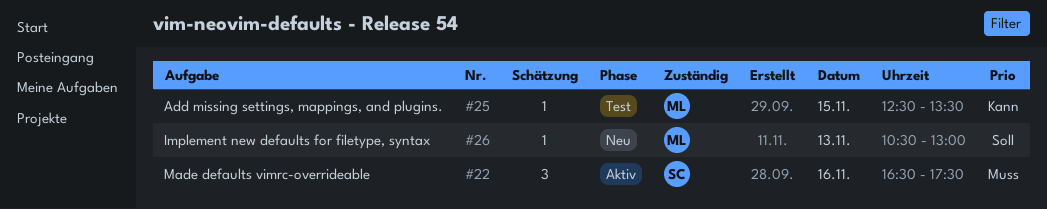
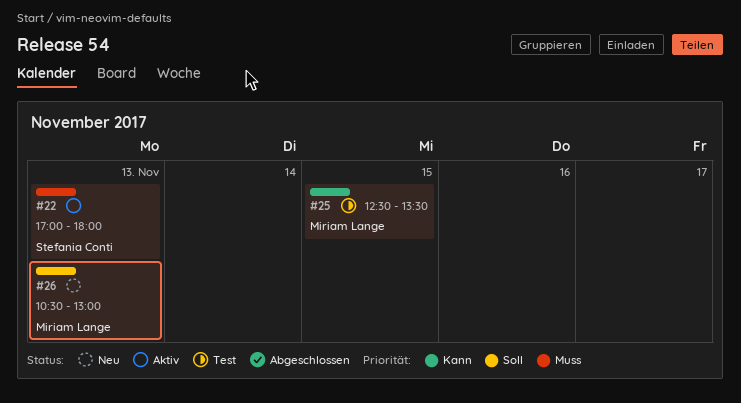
#22, day: Nov 16 -> Nov 13
#22, begins: 16:30 -> 17:00
#22, ends: 17:30 -> 18:00

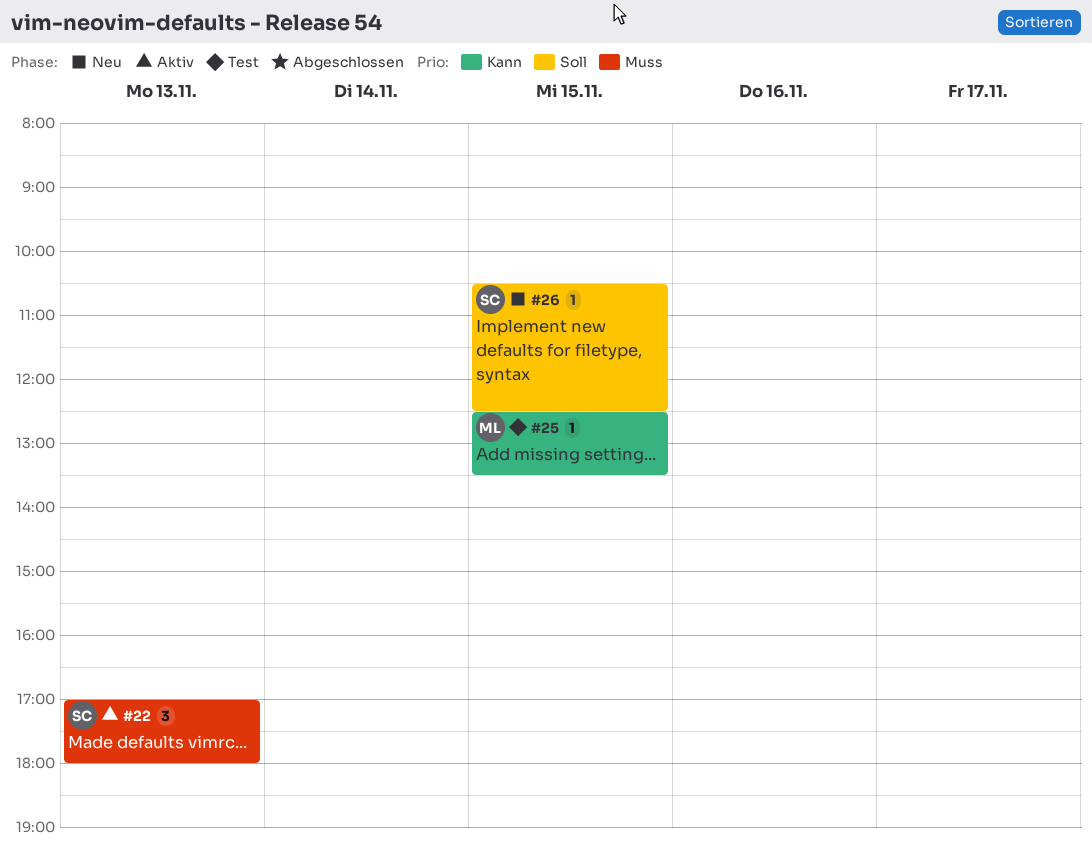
#26, owner: Miriam Lange -> Stefania Conti
#26, day: Nov 13 -> Nov 15
#26, ends: 13:00 -> 12:30

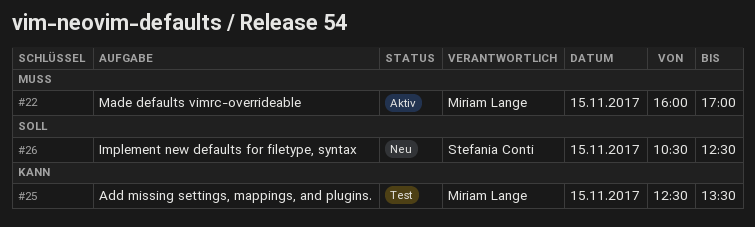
#22, owner: Stefania Conti -> Miriam Lange
#22, day: Nov 13 -> Nov 15
#22, begins: 17:00 -> 16:00
#22, ends: 18:00 -> 17:00

